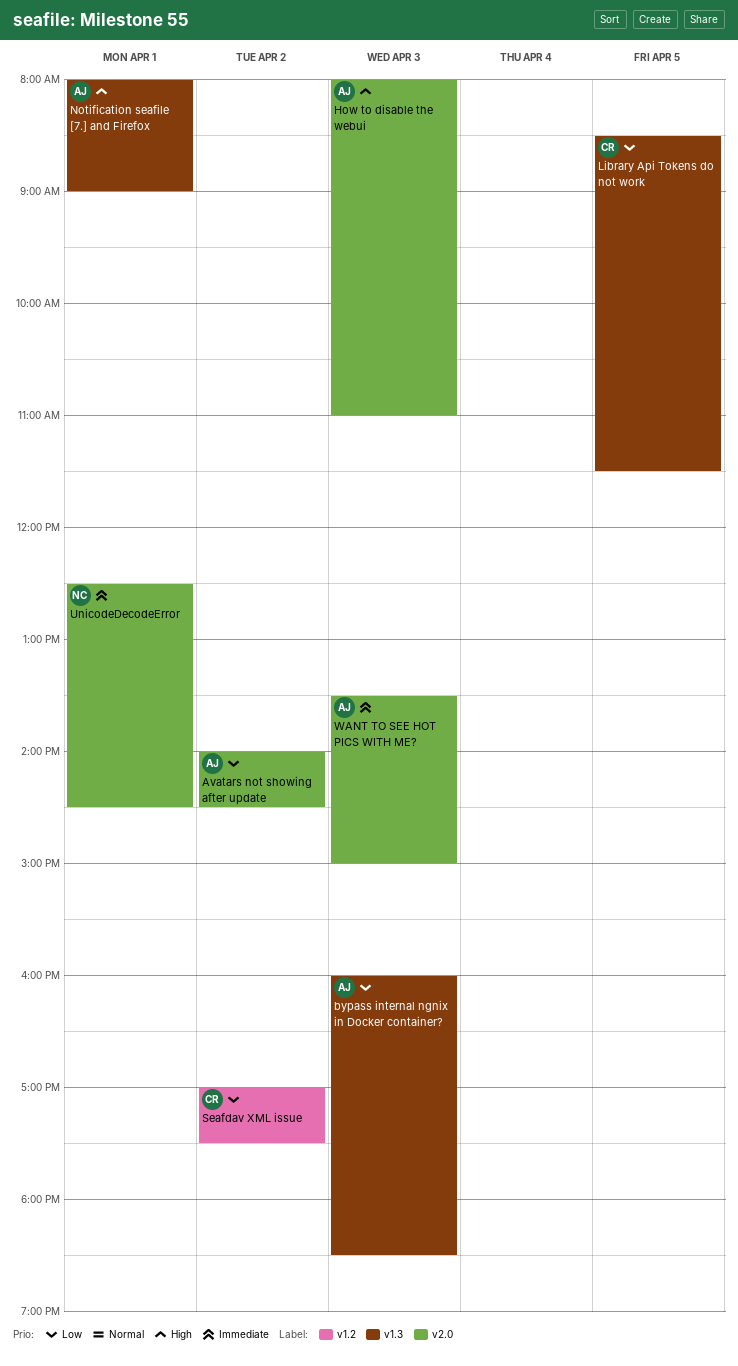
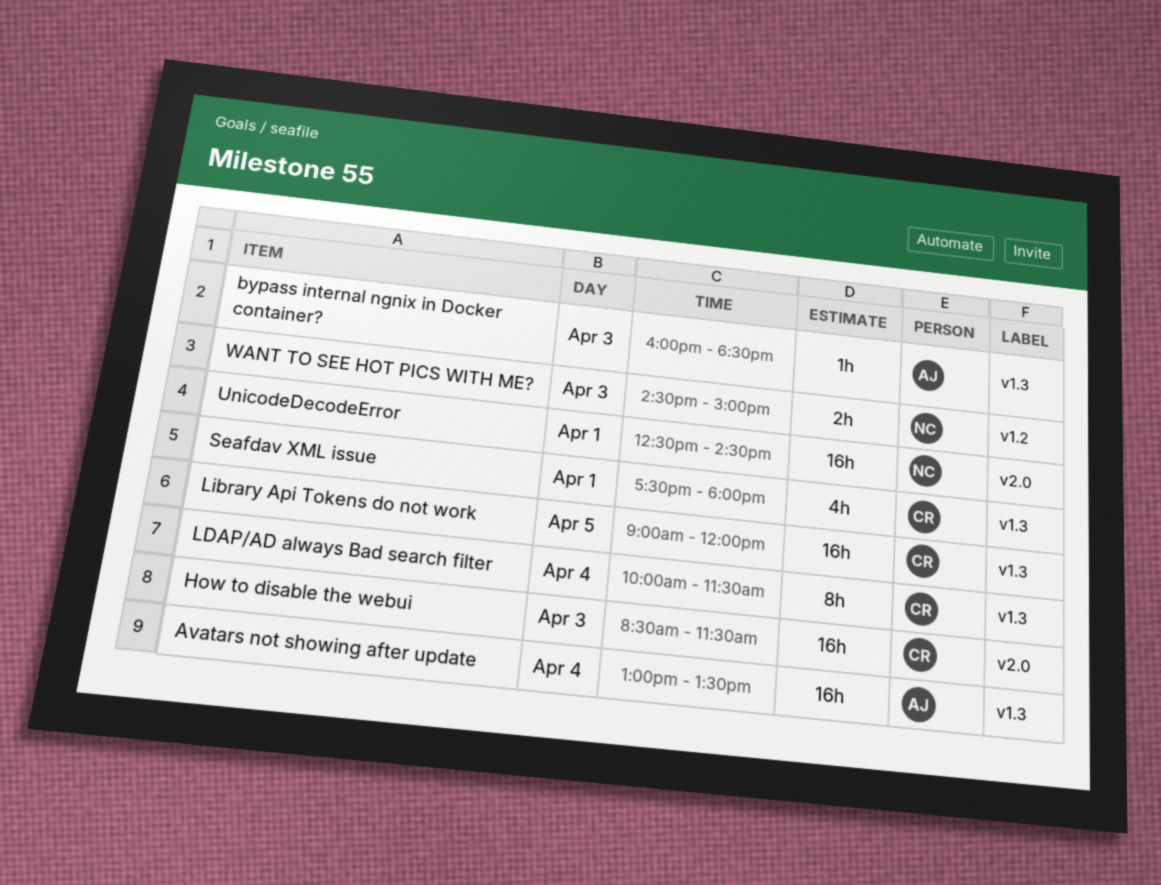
Avatars not showing after update, label: v2.0 -> v1.3
Avatars not showing after update, day: Apr 2 -> Apr 4
Avatars not showing after update, begins: 14:00 -> 13:00
Avatars not showing after update, ends: 14:30 -> 13:30
How to disable the webui, owner: AJ -> CR
How to disable the webui, begins: 08:00 -> 08:30
How to disable the webui, ends: 11:00 -> 11:30
LDAP/AD always Bad search filter: none -> present
Library Api Tokens do not work, begins: 08:30 -> 09:00
Library Api Tokens do not work, ends: 11:30 -> 12:00
Notification seafile [7.] and Firefox: present -> none
Seafdav XML issue, label: v1.2 -> v1.3
Seafdav XML issue, day: Apr 2 -> Apr 1
Seafdav XML issue, begins: 17:00 -> 17:30
Seafdav XML issue, ends: 17:30 -> 18:00
WANT TO SEE HOT PICS WITH ME?, owner: AJ -> NC
WANT TO SEE HOT PICS WITH ME?, label: v2.0 -> v1.2
WANT TO SEE HOT PICS WITH ME?, begins: 13:30 -> 14:30

